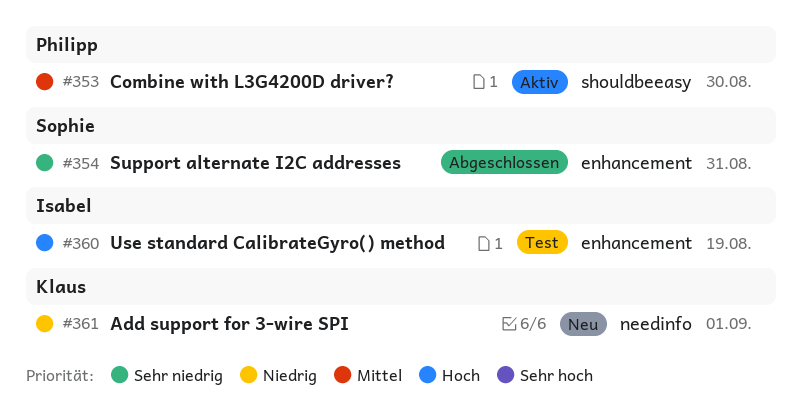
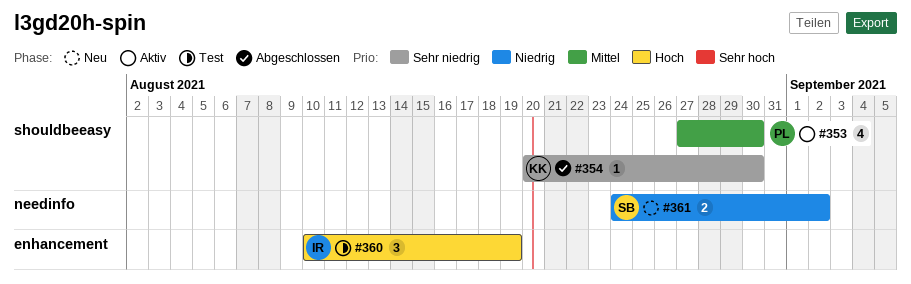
#354, owner: Sophie -> Klaus
#354, label: enhancement -> shouldbeeasy
#354, due: Aug 31 -> Aug 30
#361, owner: Klaus -> Sophie
#361, due: Sep 1 -> Sep 2

